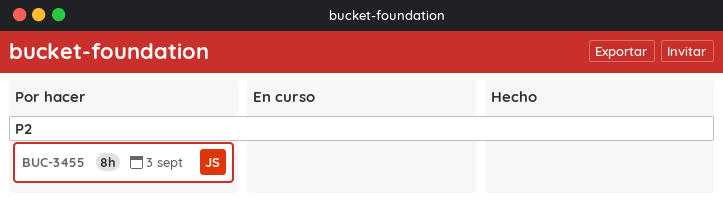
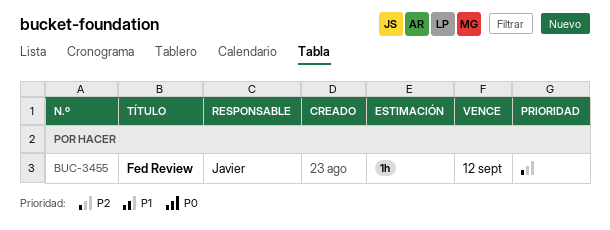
BUC-3455, estimate: 8h -> 1h
BUC-3455, due: Sep 3 -> Sep 12

